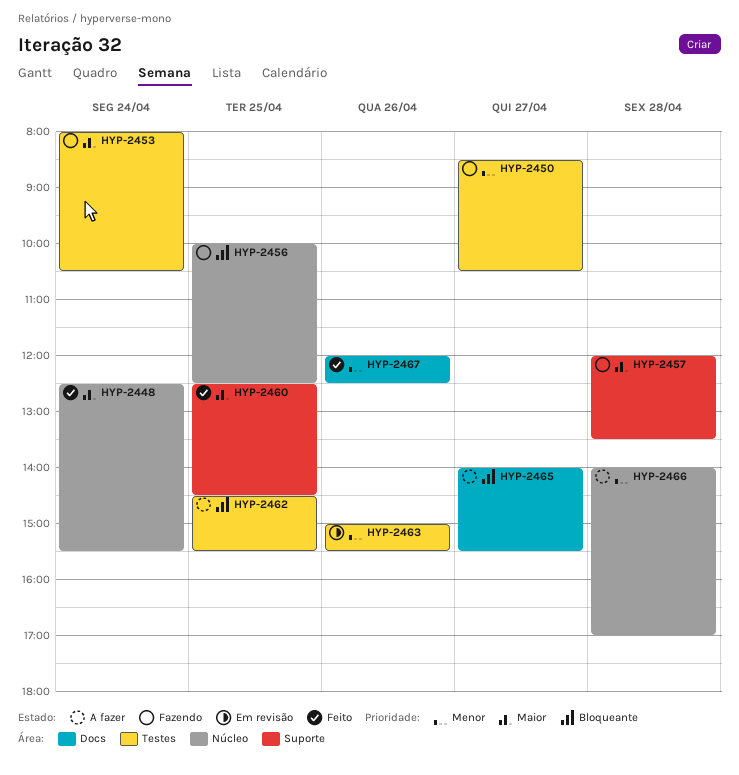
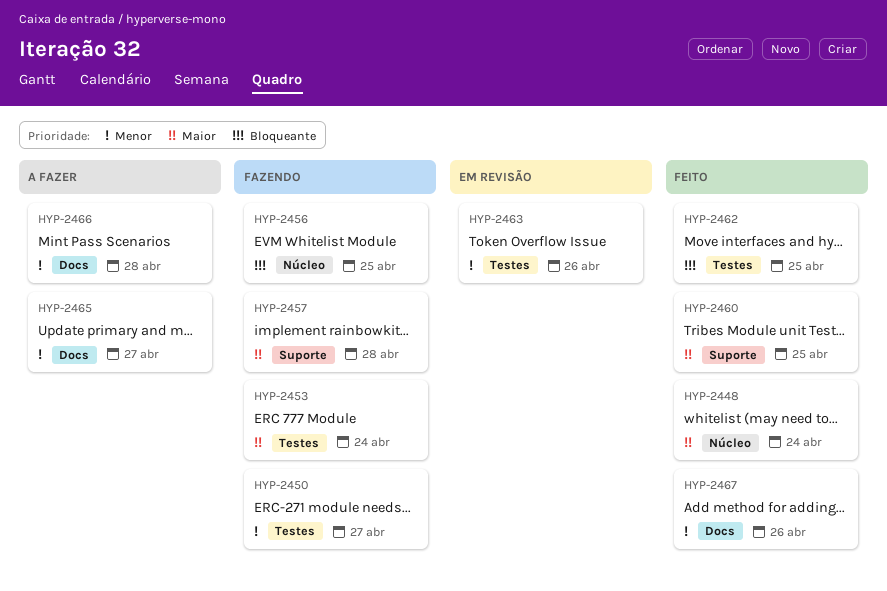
HYP-2462, status: A fazer -> Feito
HYP-2465, priority: Bloqueante -> Menor
HYP-2466, label: Núcleo -> Docs

